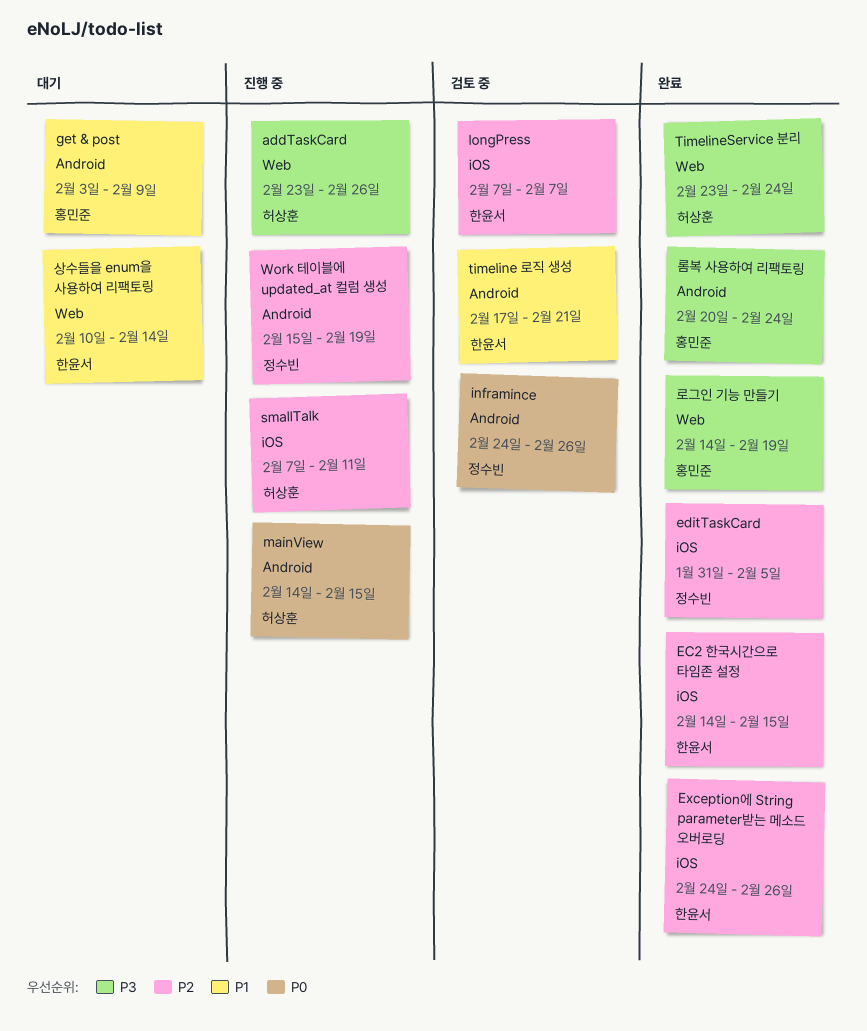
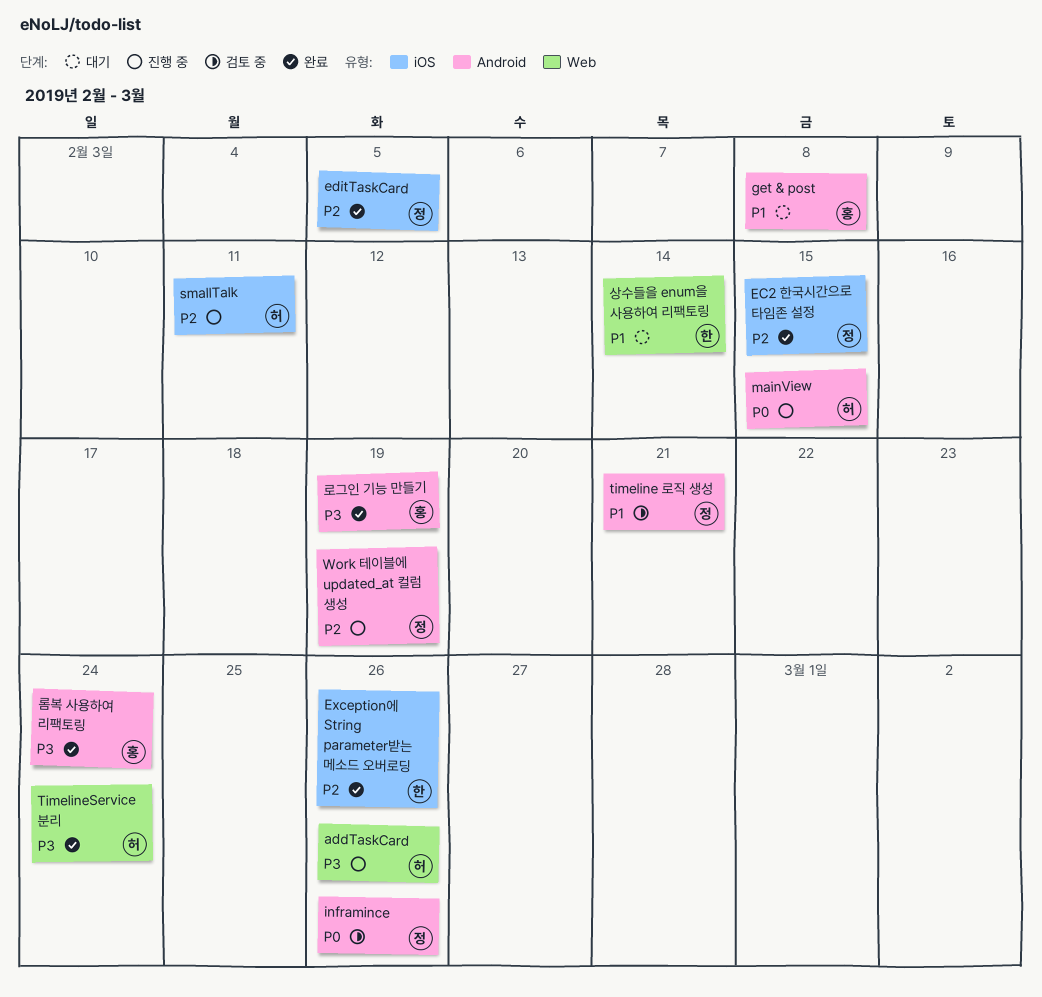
EC2 한국시간으로 타임존 설정, owner: 한윤서 -> 정수빈
get & post, due: Feb 9 -> Feb 8
longPress: present -> none
timeline 로직 생성, owner: 한윤서 -> 정수빈
로그인 기능 만들기, label: Web -> Android

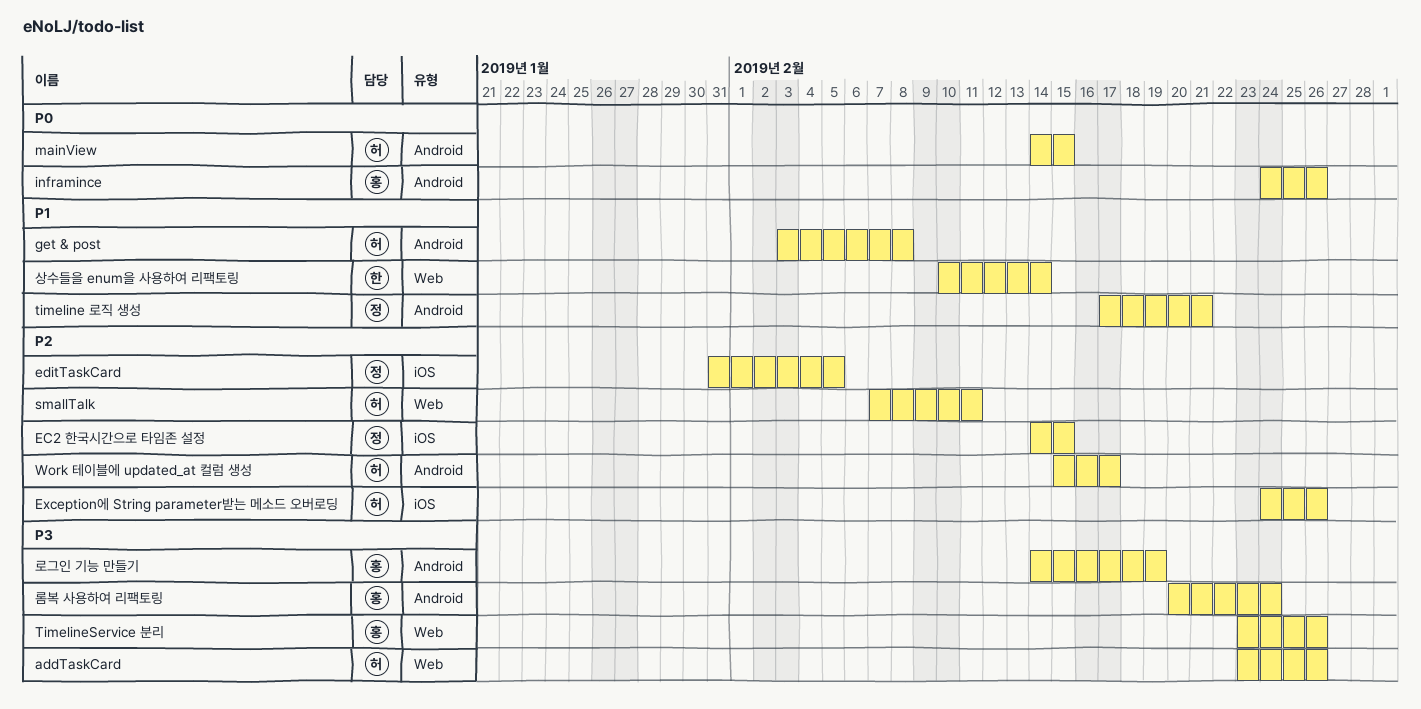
Exception에 String parameter받는 메소드 오버로딩, owner: 한 -> 허
get & post, owner: 홍 -> 허
inframince, owner: 정 -> 홍
smallTalk, label: iOS -> Web
TimelineService 분리, owner: 허 -> 홍
TimelineService 분리, due: Feb 24 -> Feb 26
Work 테이블에 updated_at 컬럼 생성, owner: 정 -> 허
Work 테이블에 updated_at 컬럼 생성, due: Feb 19 -> Feb 17

